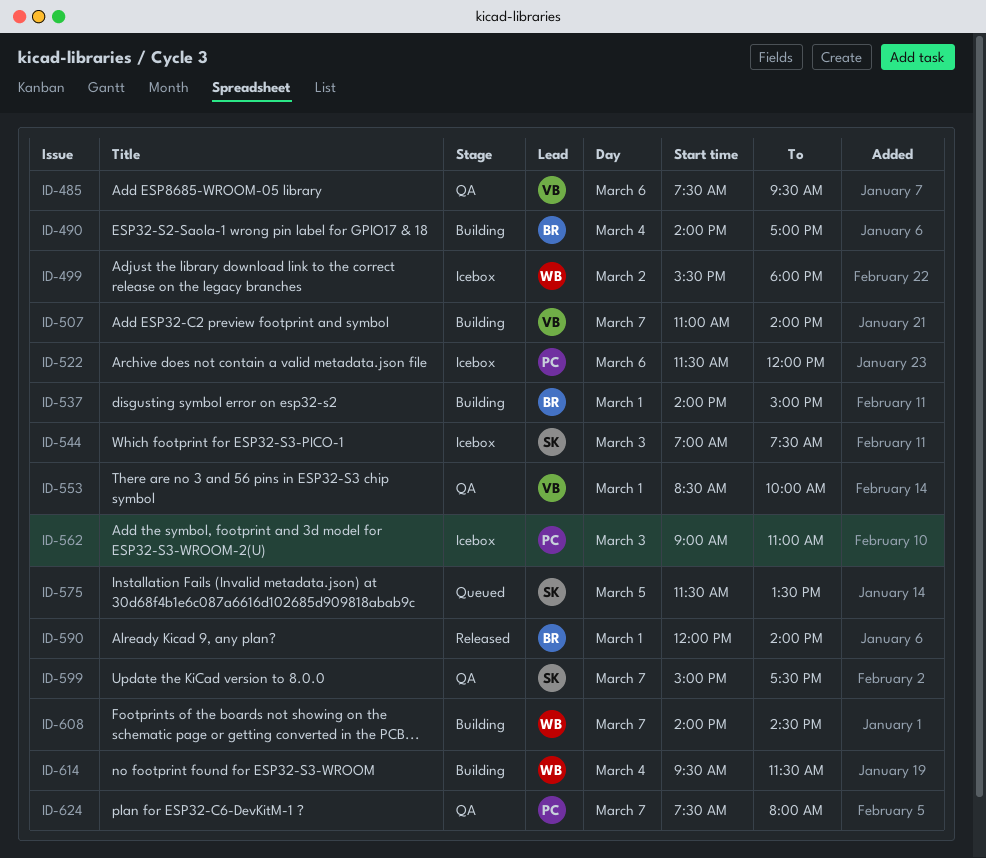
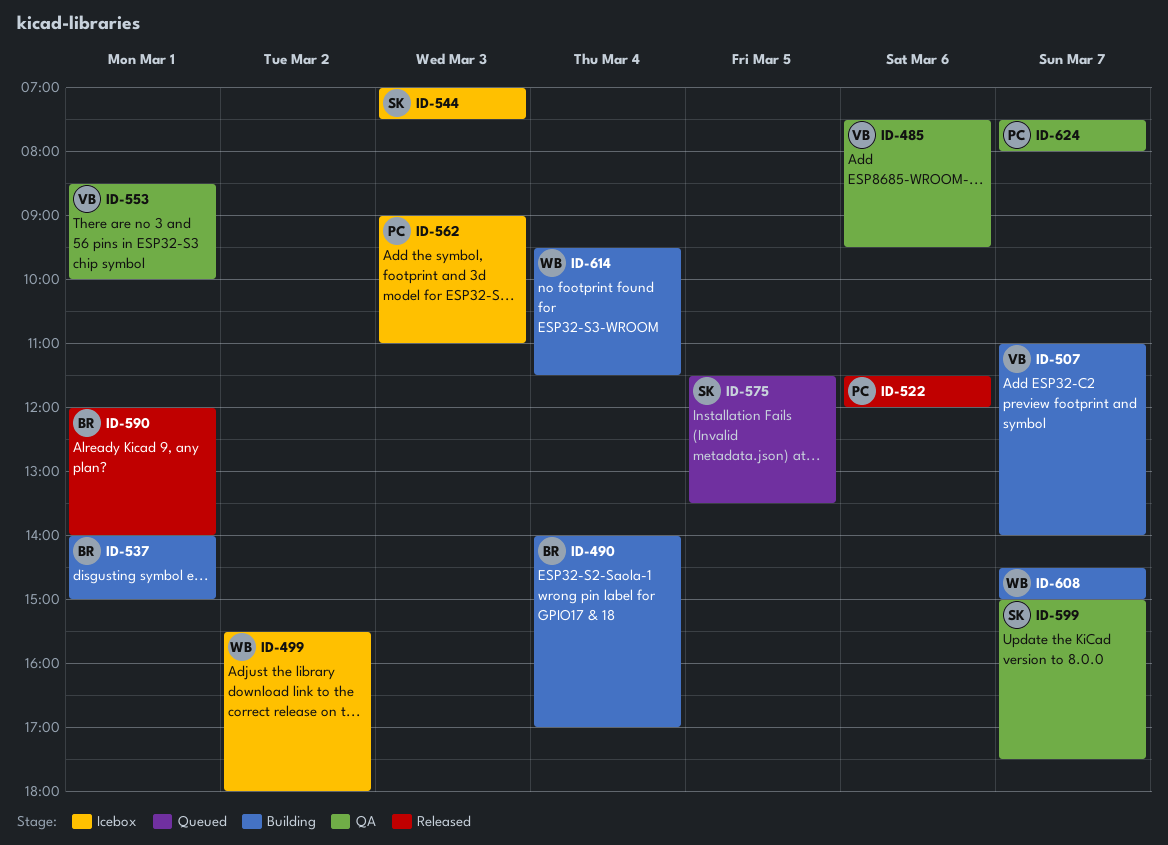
ID-522, status: Icebox -> Released
ID-608, begins: 14:00 -> 14:30
ID-608, ends: 14:30 -> 15:00

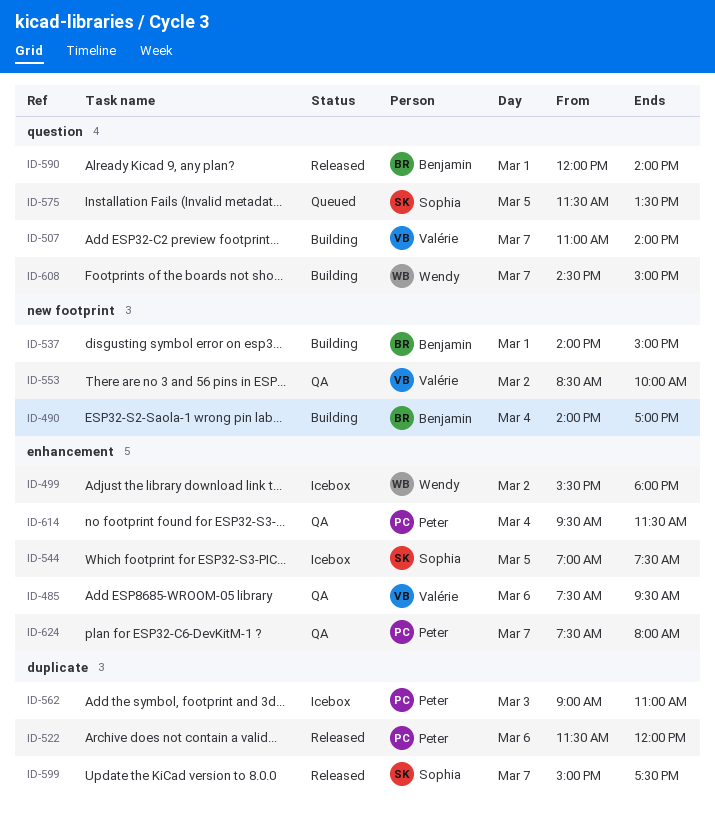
ID-544, day: Mar 3 -> Mar 5
ID-553, day: Mar 1 -> Mar 2
ID-599, status: QA -> Released
ID-614, status: Building -> QA
ID-614, owner: Wendy -> Peter

